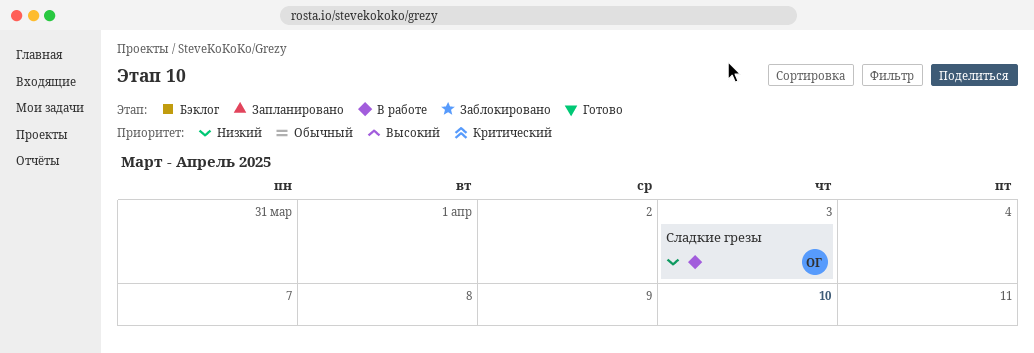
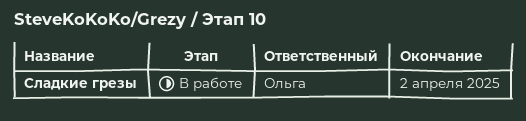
Сладкие грезы, due: Apr 3 -> Apr 2

